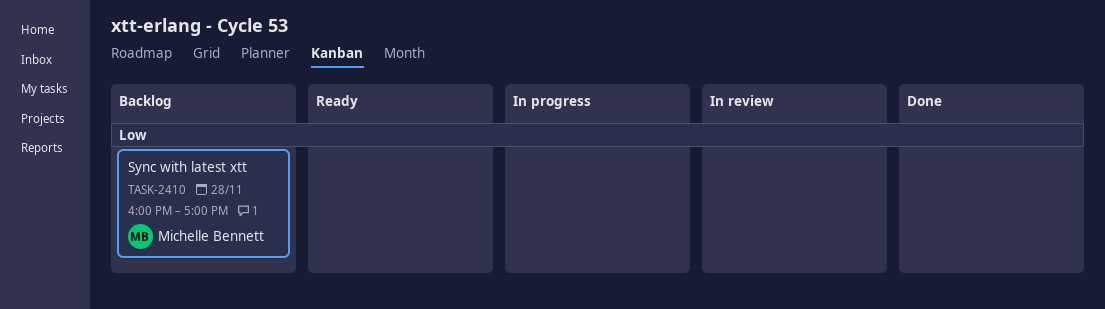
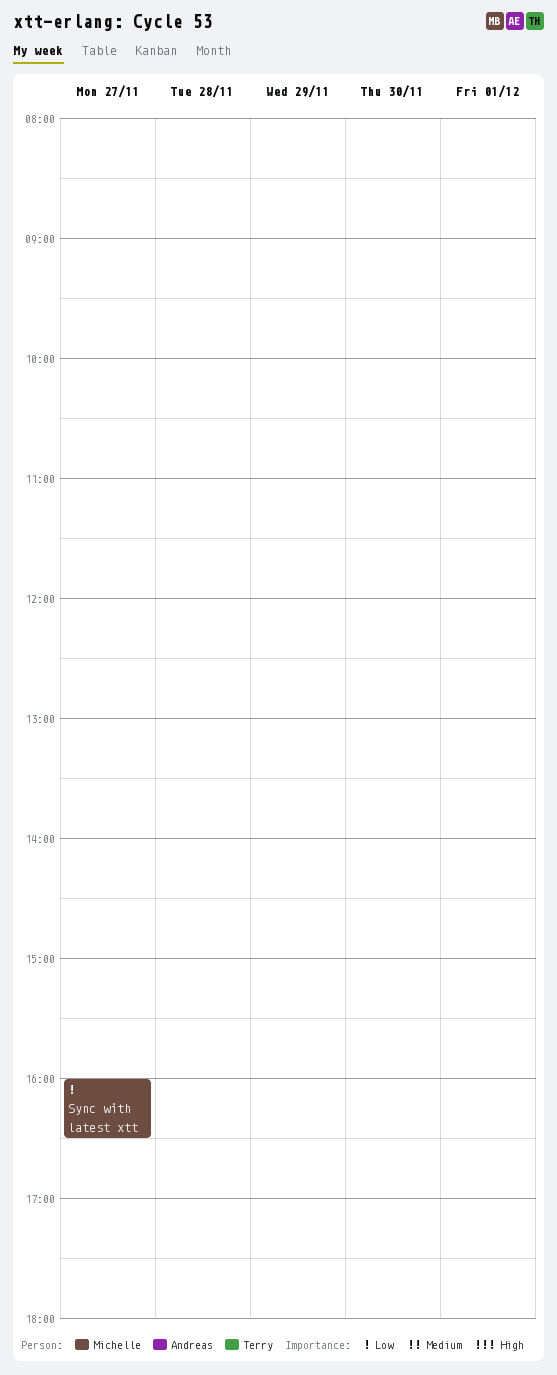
Sync with latest xtt, day: Nov 28 -> Nov 27
Sync with latest xtt, ends: 17:00 -> 16:30

